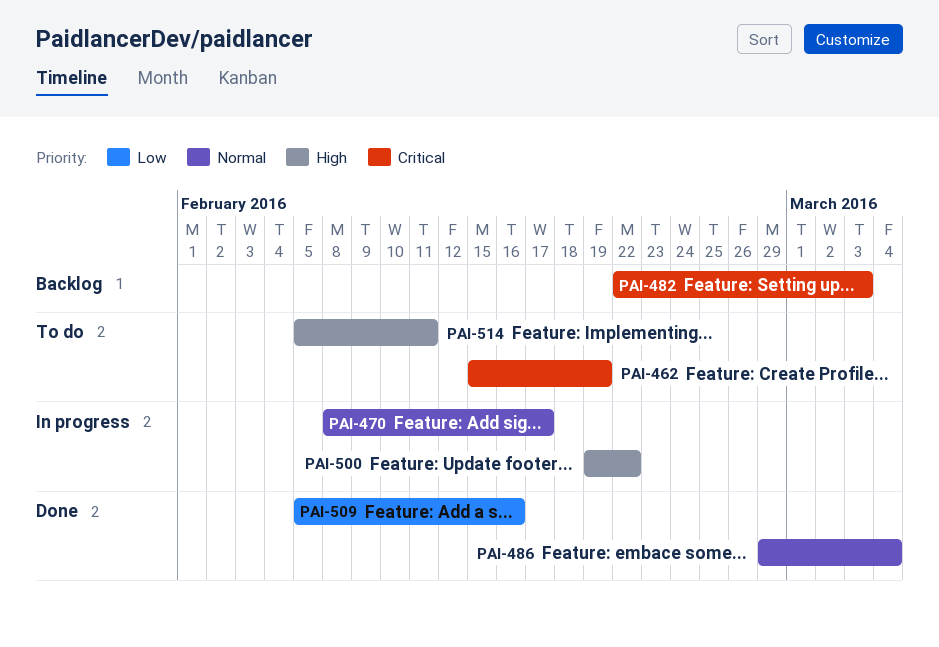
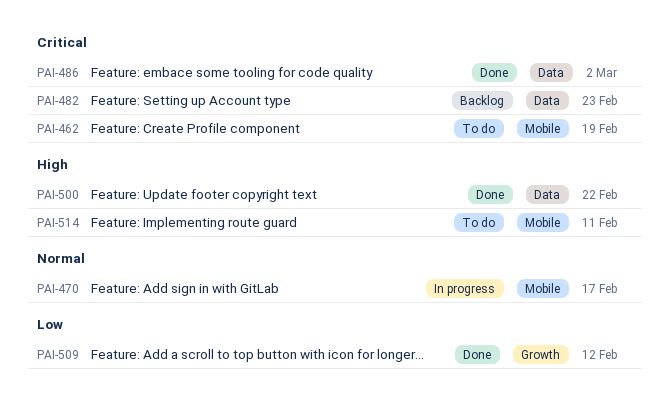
PAI-482, due: Mar 3 -> Feb 23
PAI-486, priority: Normal -> Critical
PAI-486, due: Mar 4 -> Mar 2
PAI-500, status: In progress -> Done
PAI-509, due: Feb 16 -> Feb 12

